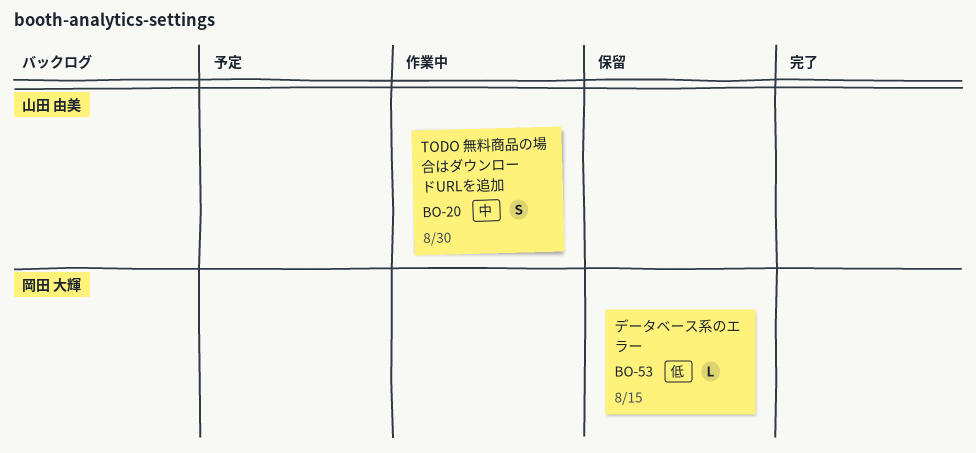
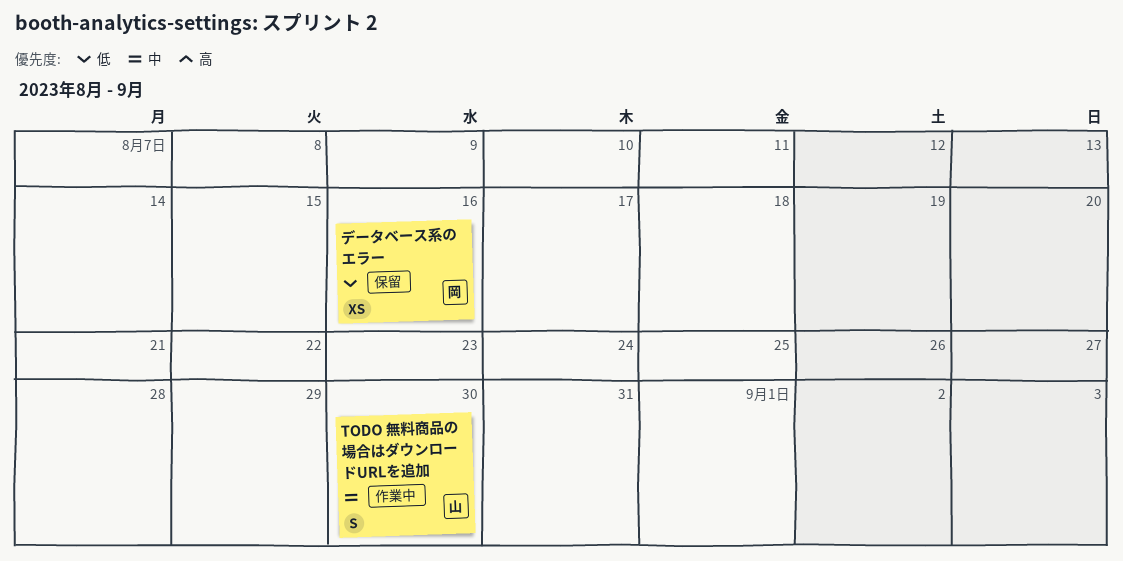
データベース系のエラー, estimate: L -> XS
データベース系のエラー, due: Aug 15 -> Aug 16

